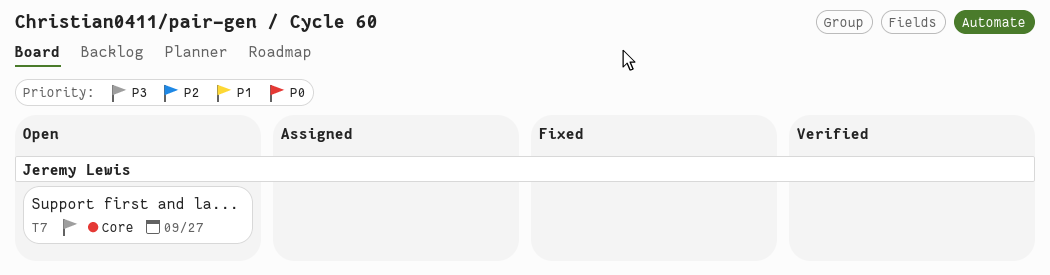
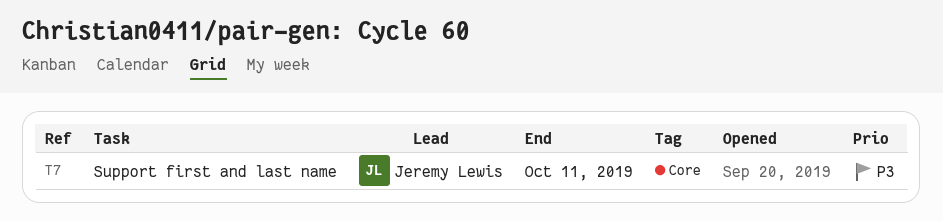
T7, due: Sep 27 -> Oct 11

